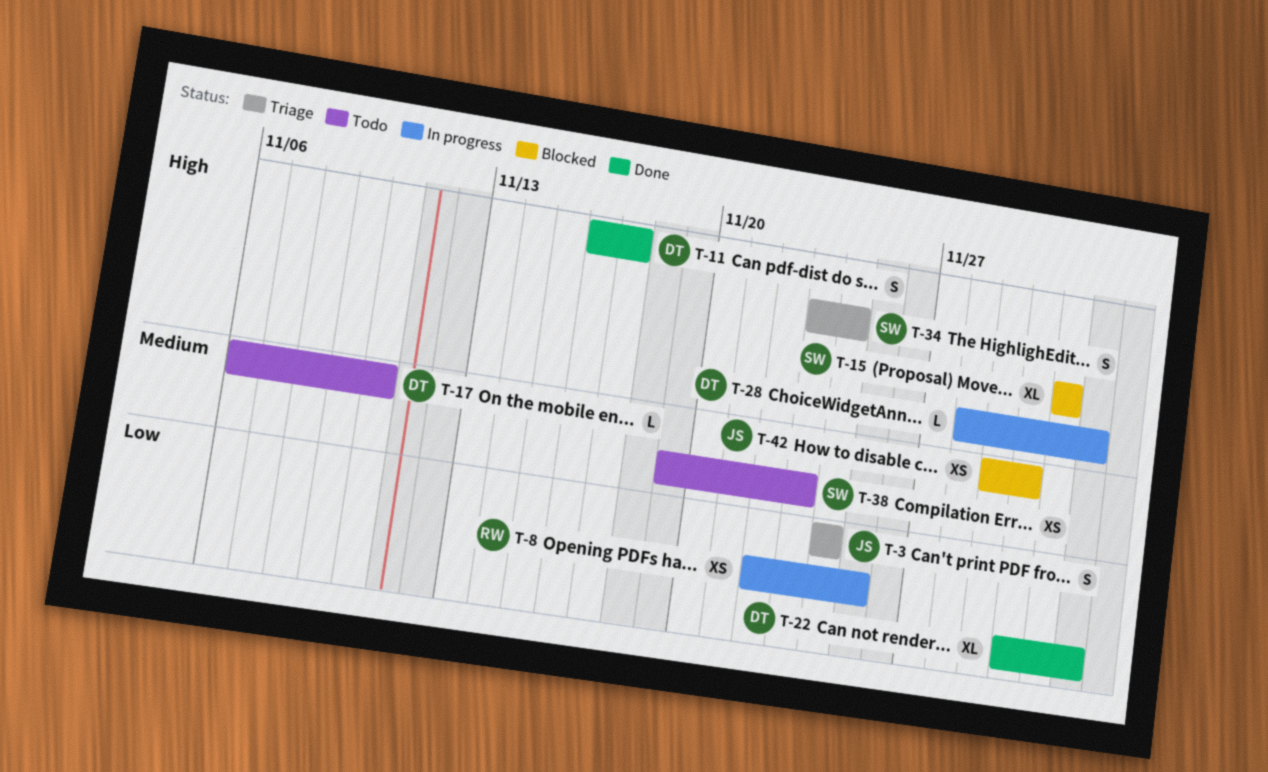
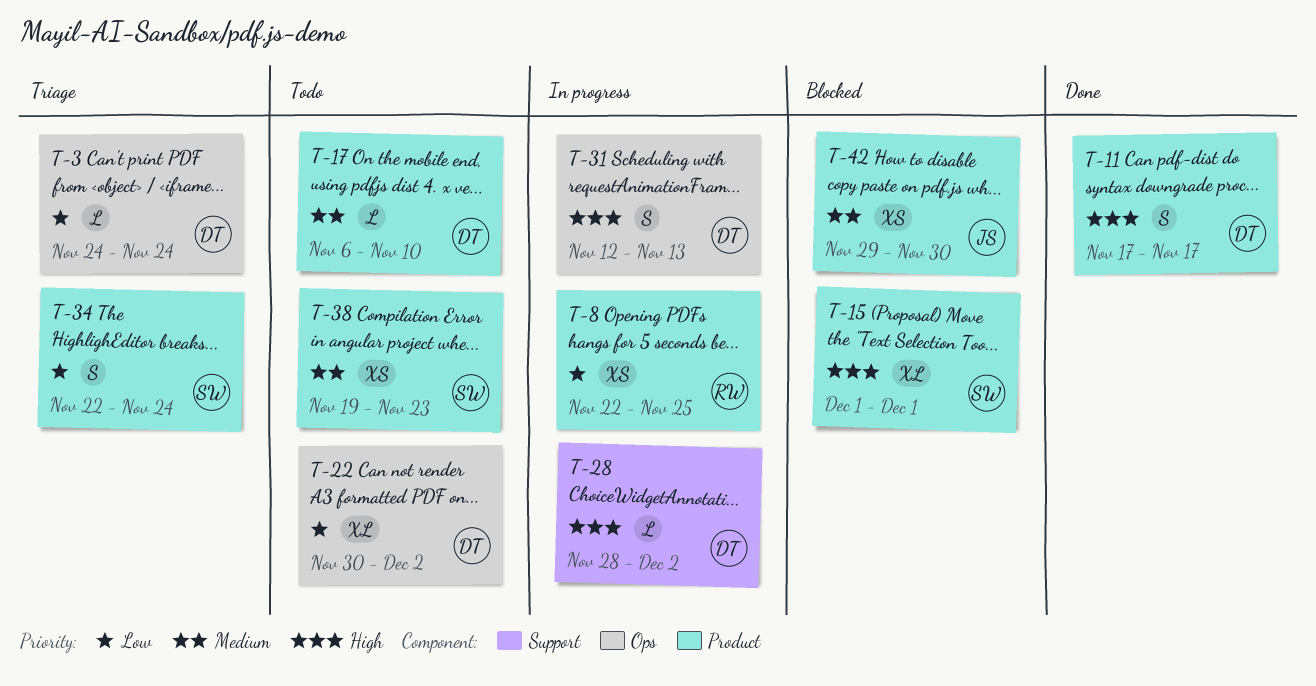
T-3, owner: JS -> DT
T-3, estimate: S -> L
T-11, start: Nov 16 -> Nov 17
T-22, status: Done -> Todo
T-31: none -> present
T-34, priority: High -> Low
T-34, start: Nov 23 -> Nov 22

